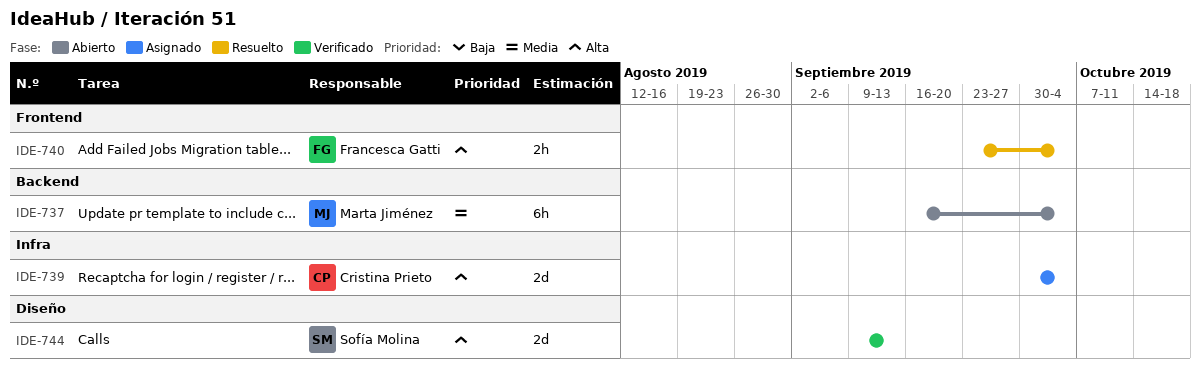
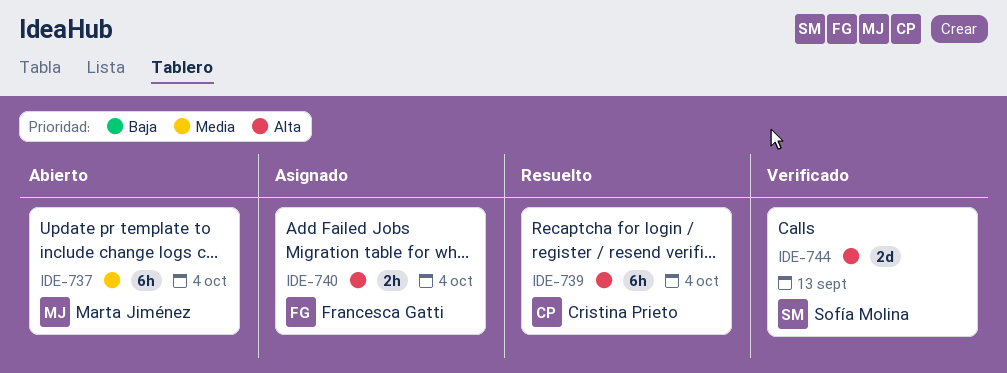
IDE-739, status: Asignado -> Resuelto
IDE-739, estimate: 2d -> 6h
IDE-740, status: Resuelto -> Asignado

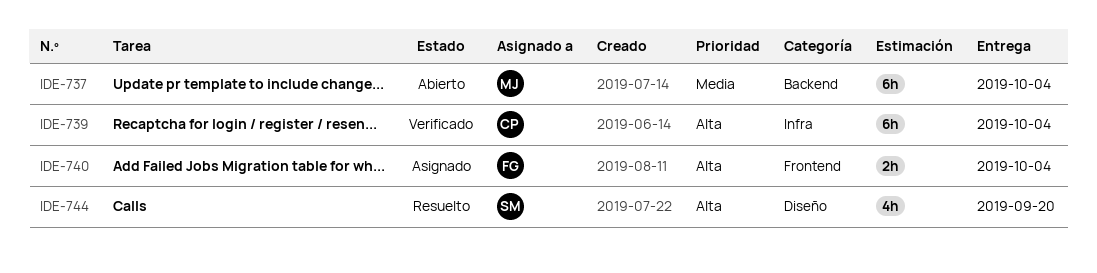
IDE-739, status: Resuelto -> Verificado
IDE-744, status: Verificado -> Resuelto
IDE-744, estimate: 2d -> 4h
IDE-744, due: Sep 13 -> Sep 20

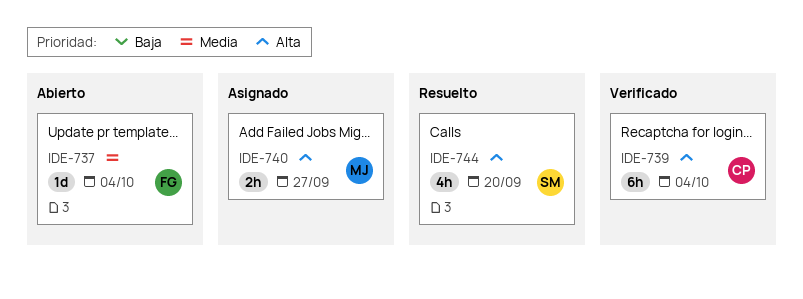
IDE-737, owner: MJ -> FG
IDE-737, estimate: 6h -> 1d
IDE-740, owner: FG -> MJ
IDE-740, due: Oct 4 -> Sep 27

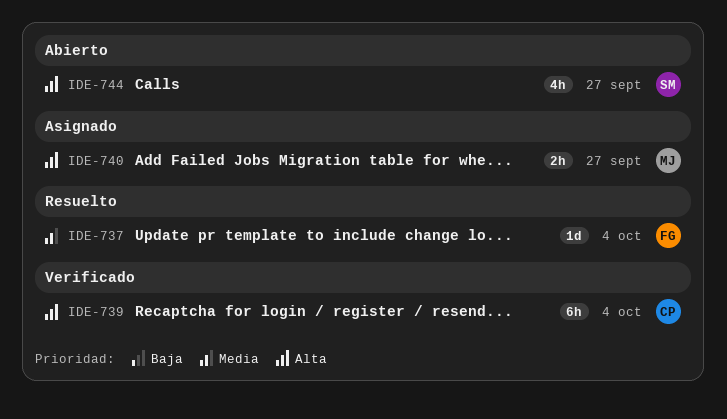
IDE-737, status: Abierto -> Resuelto
IDE-744, status: Resuelto -> Abierto
IDE-744, due: Sep 20 -> Sep 27

